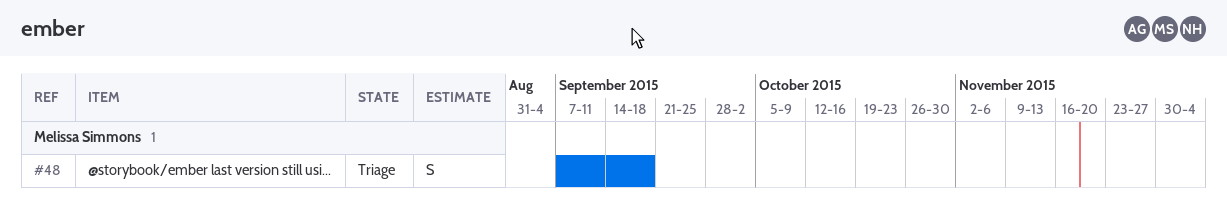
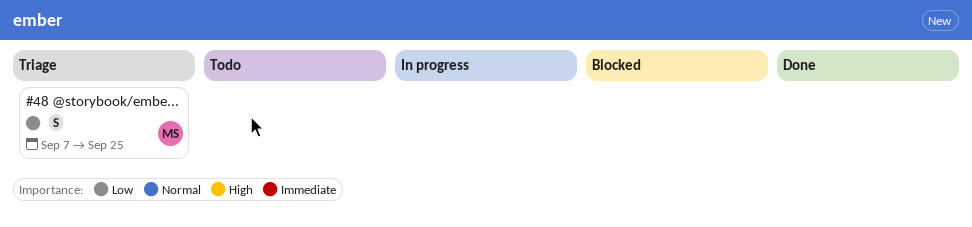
#48, due: Sep 18 -> Sep 25

